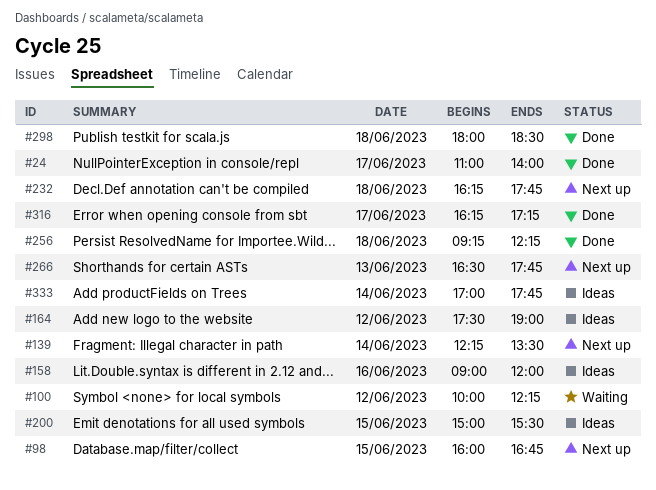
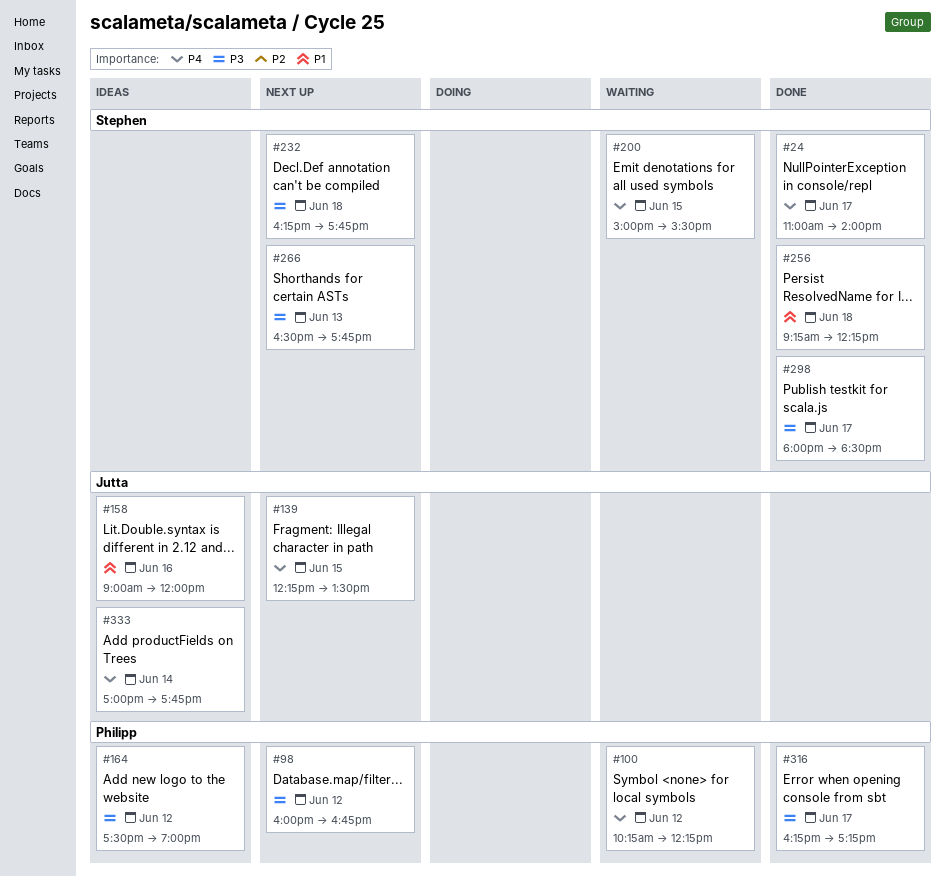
#98, day: Jun 15 -> Jun 12
#100, begins: 10:00 -> 10:15
#139, day: Jun 14 -> Jun 15
#200, status: Ideas -> Waiting
#298, day: Jun 18 -> Jun 17

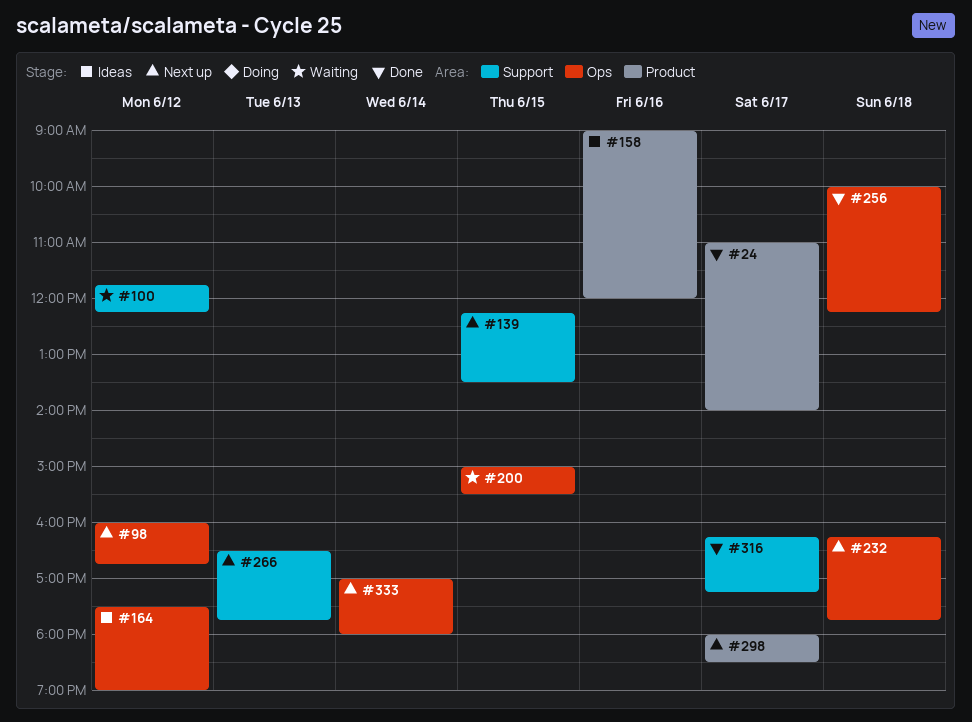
#100, begins: 10:15 -> 11:45
#256, begins: 09:15 -> 10:00
#298, status: Done -> Next up
#333, status: Ideas -> Next up
#333, ends: 17:45 -> 18:00

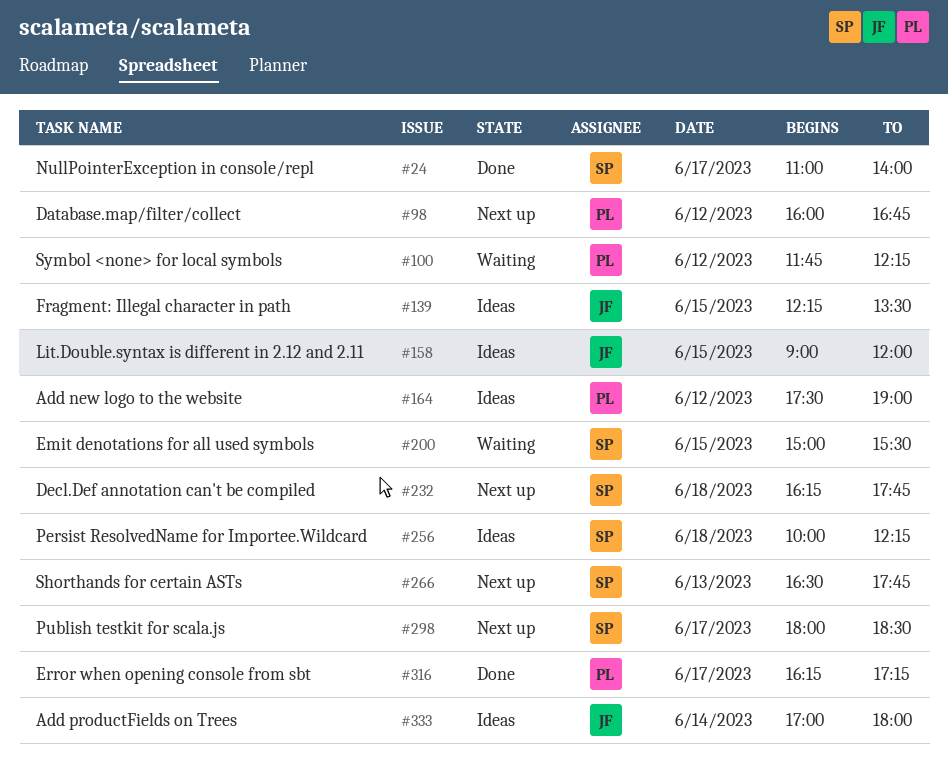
#139, status: Next up -> Ideas
#158, day: Jun 16 -> Jun 15
#256, status: Done -> Ideas
#333, status: Next up -> Ideas

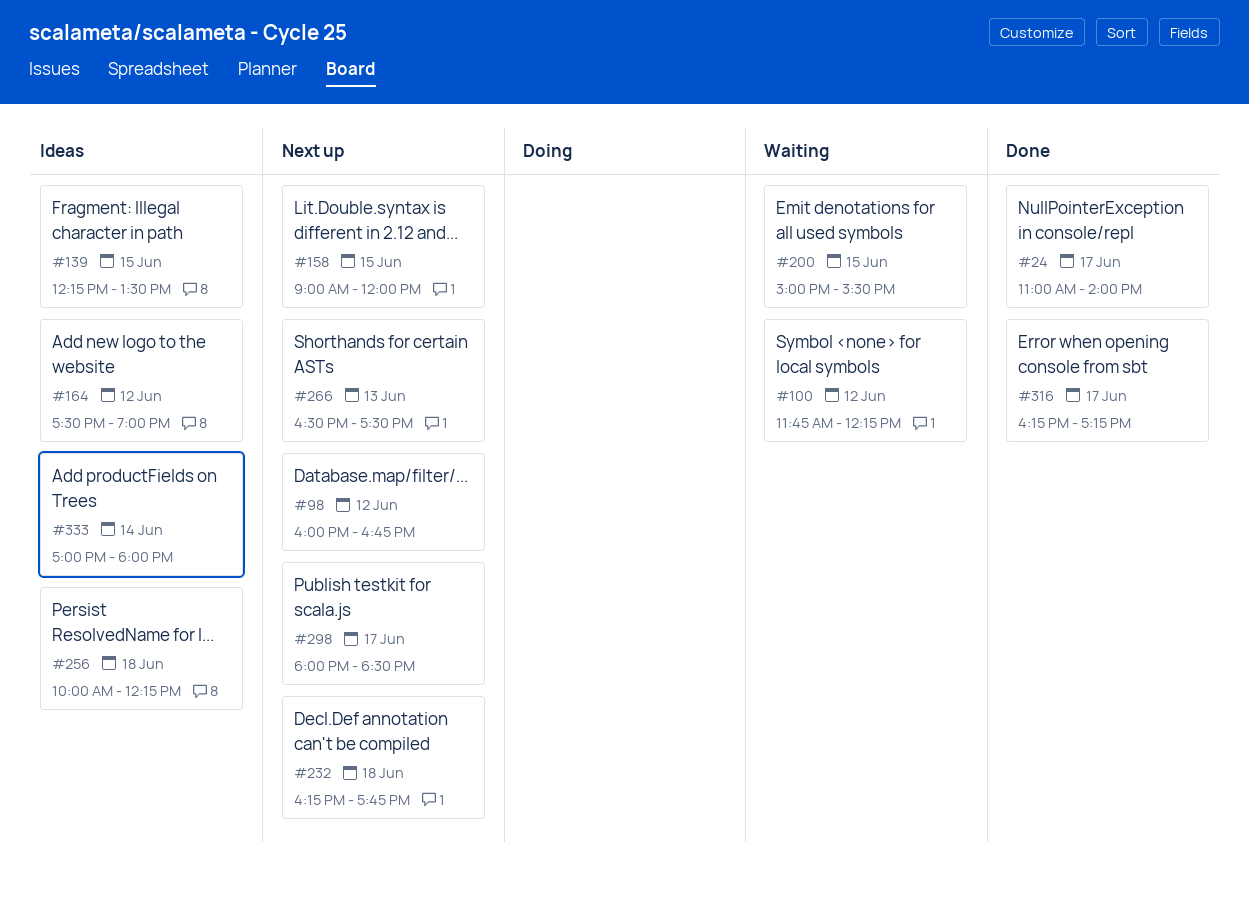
#158, status: Ideas -> Next up
#266, ends: 17:45 -> 17:30

